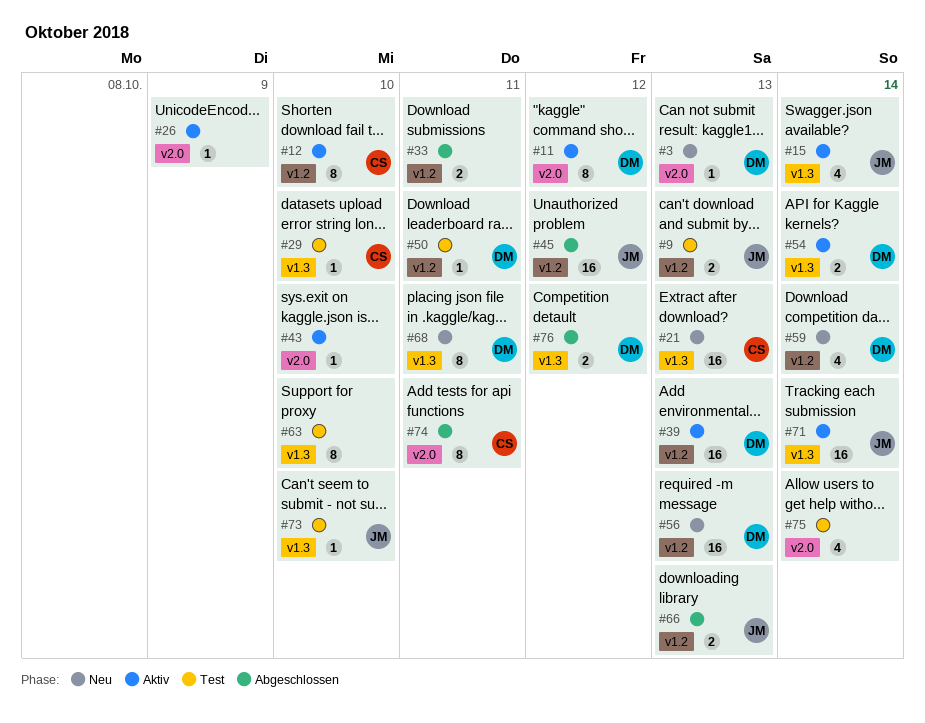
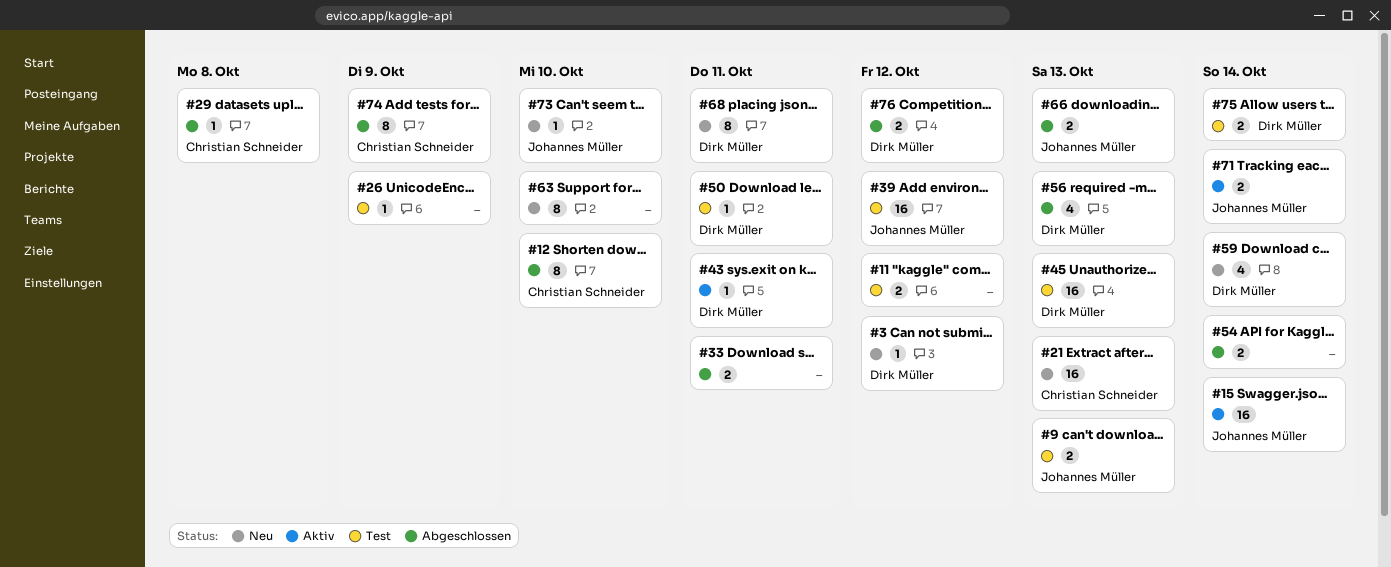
#3, due: Oct 13 -> Oct 12
#11, status: Aktiv -> Test
#11, owner: Dirk Müller -> none
#11, estimate: 8 -> 2
#12, status: Aktiv -> Abgeschlossen
#15, estimate: 4 -> 16
#26, status: Aktiv -> Test
#29, status: Test -> Abgeschlossen
#29, due: Oct 10 -> Oct 8
#39, status: Aktiv -> Test
#39, owner: Dirk Müller -> Johannes Müller
#39, due: Oct 13 -> Oct 12
#43, owner: none -> Dirk Müller
#43, due: Oct 10 -> Oct 11
#45, status: Abgeschlossen -> Test
#45, owner: Johannes Müller -> Dirk Müller
#45, due: Oct 12 -> Oct 13
#54, status: Aktiv -> Abgeschlossen
#54, owner: Dirk Müller -> none
#56, status: Neu -> Abgeschlossen
#56, estimate: 16 -> 4
#63, status: Test -> Neu
#71, estimate: 16 -> 2
#73, status: Test -> Neu
#74, due: Oct 11 -> Oct 9
#75, owner: none -> Dirk Müller
#75, estimate: 4 -> 2

